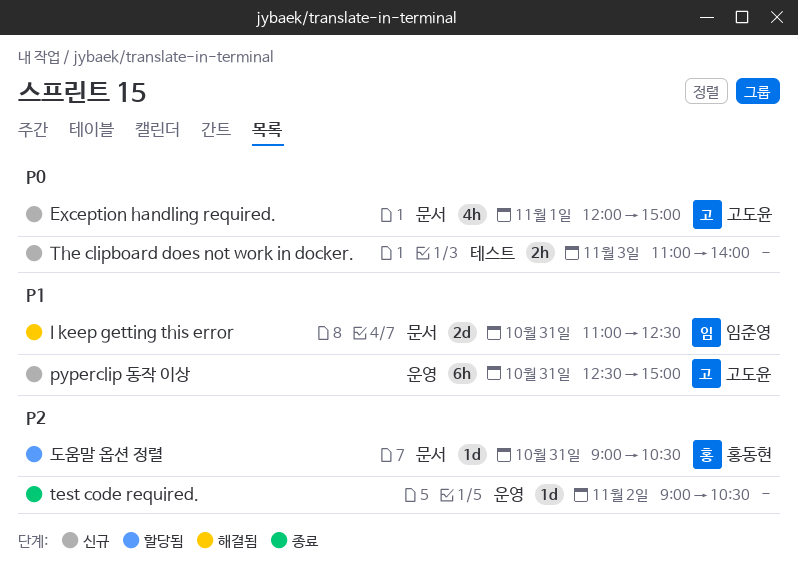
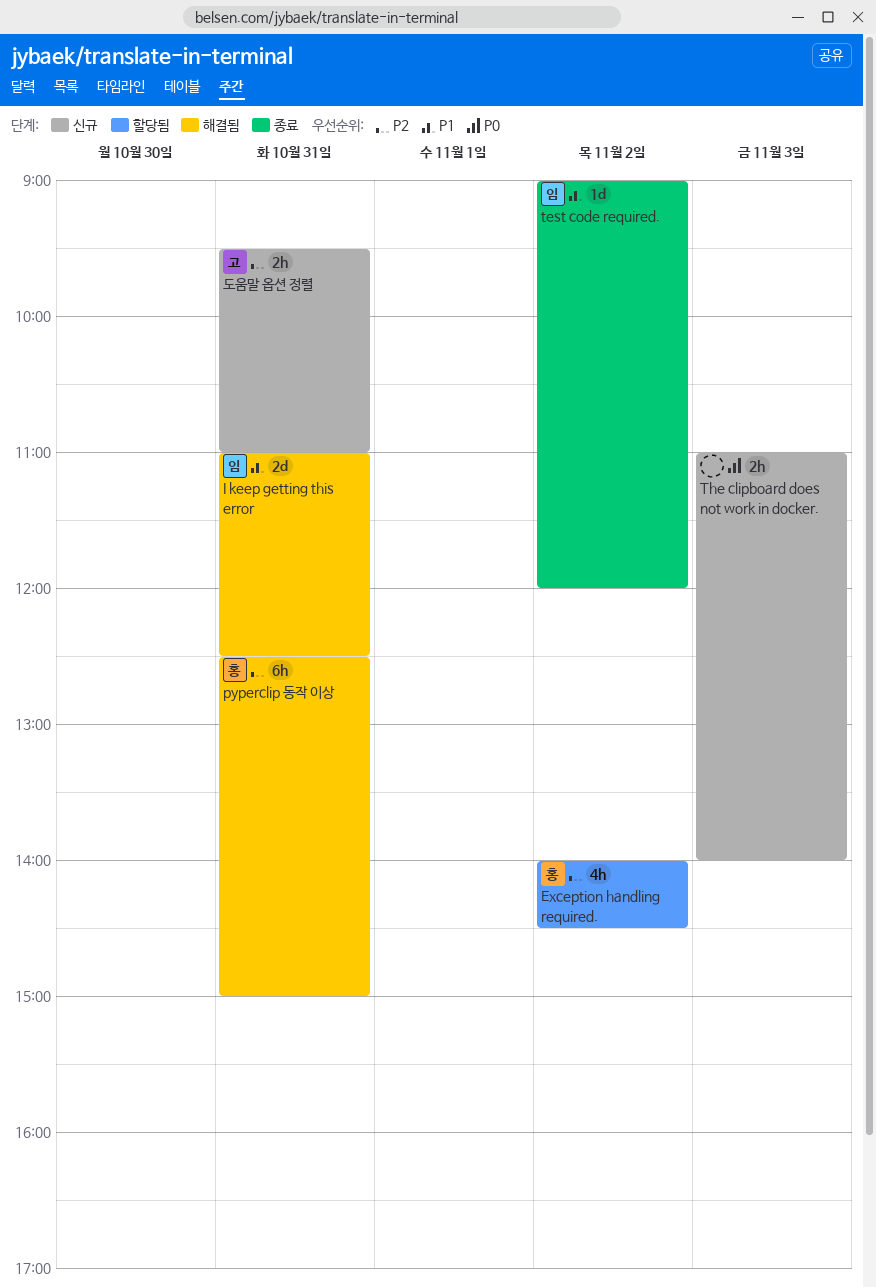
Exception handling required., status: 신규 -> 할당됨
Exception handling required., owner: 고도윤 -> 홍동현
Exception handling required., priority: P0 -> P2
Exception handling required., day: Nov 1 -> Nov 2
Exception handling required., begins: 12:00 -> 14:00
Exception handling required., ends: 15:00 -> 14:30
pyperclip 동작 이상, status: 신규 -> 해결됨
pyperclip 동작 이상, owner: 고도윤 -> 홍동현
pyperclip 동작 이상, priority: P1 -> P2
test code required., owner: none -> 임준영
test code required., priority: P2 -> P1
test code required., ends: 10:30 -> 12:00
도움말 옵션 정렬, status: 할당됨 -> 신규
도움말 옵션 정렬, owner: 홍동현 -> 고도윤
도움말 옵션 정렬, estimate: 1d -> 2h
도움말 옵션 정렬, begins: 09:00 -> 09:30
도움말 옵션 정렬, ends: 10:30 -> 11:00

